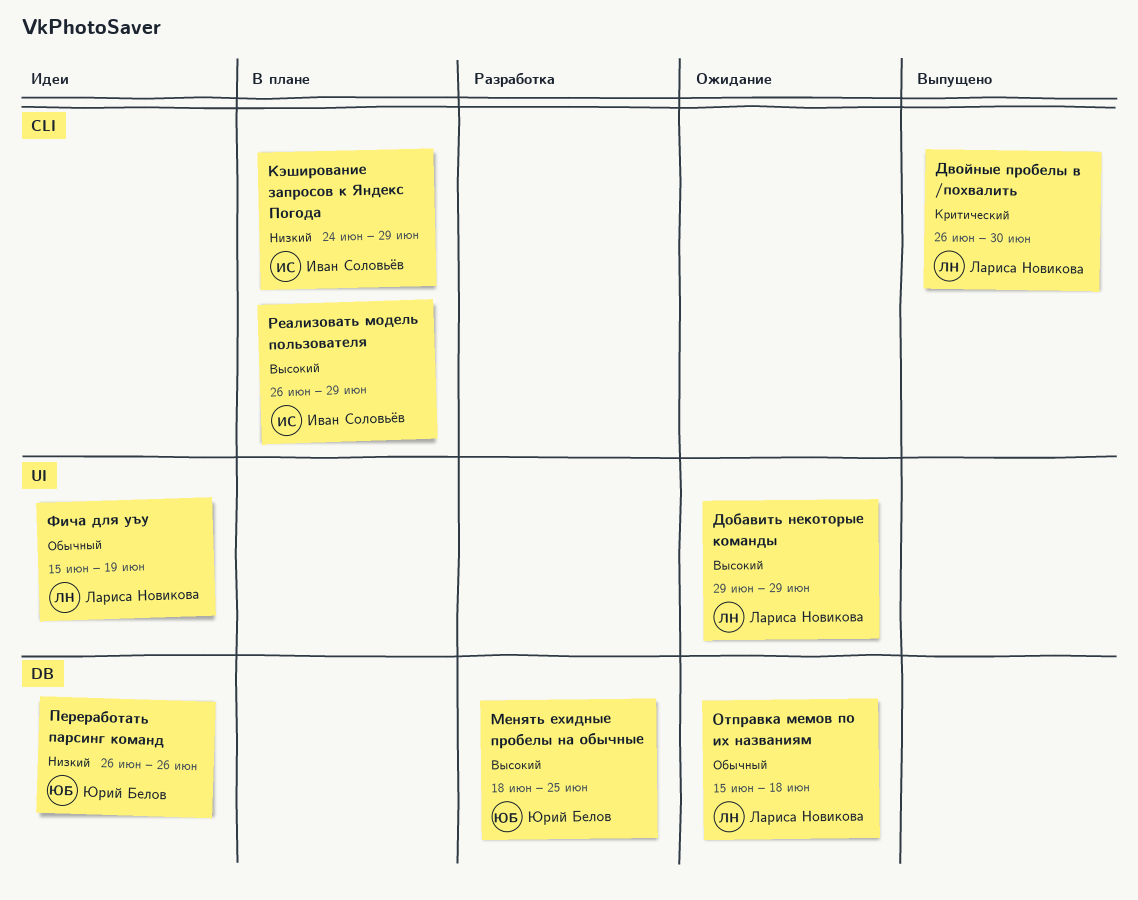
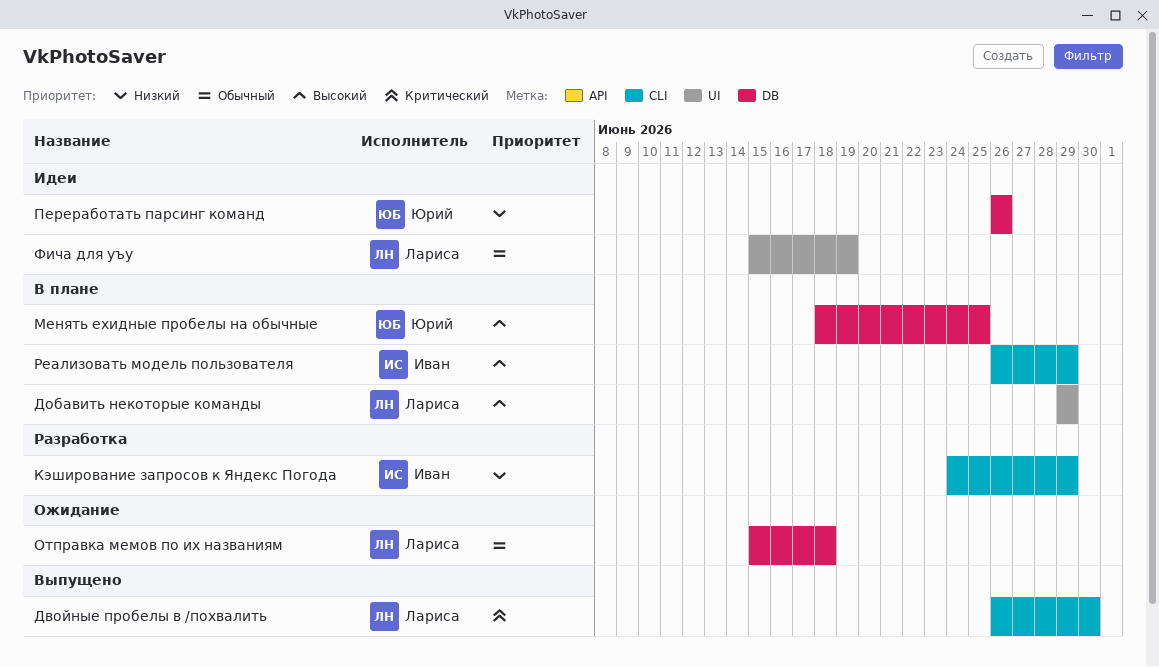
Добавить некоторые команды, status: Ожидание -> В плане
Кэширование запросов к Яндекс Погода, status: В плане -> Разработка
Менять ехидные пробелы на обычные, status: Разработка -> В плане

